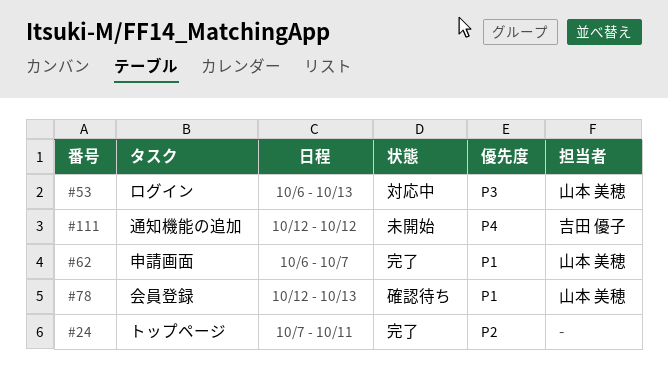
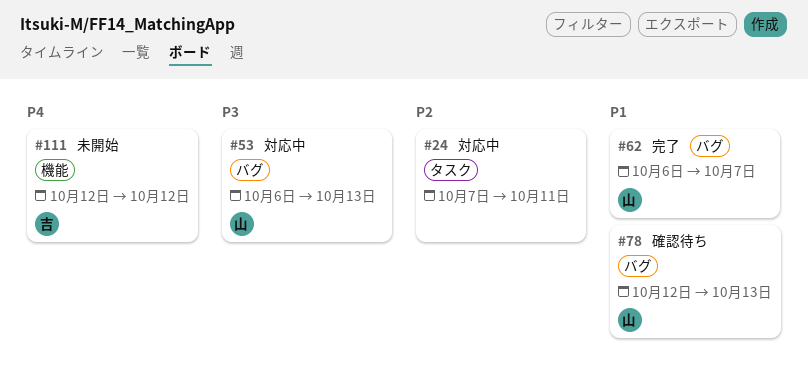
#24, status: 完了 -> 対応中

